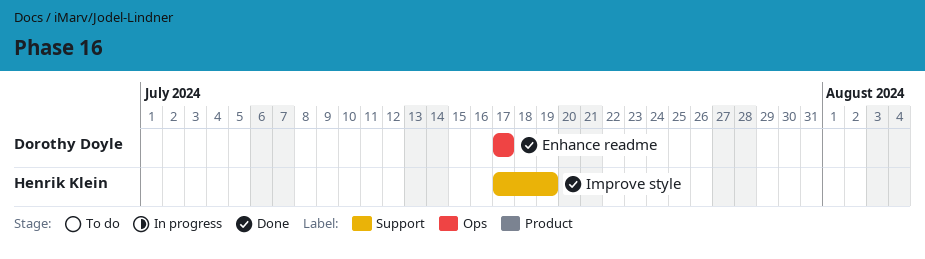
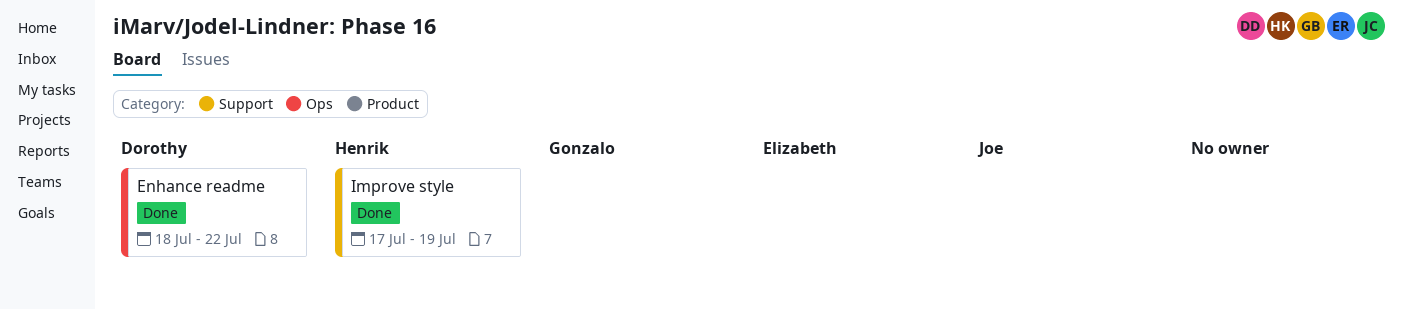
Enhance readme, start: Jul 17 -> Jul 18
Enhance readme, due: Jul 17 -> Jul 22

